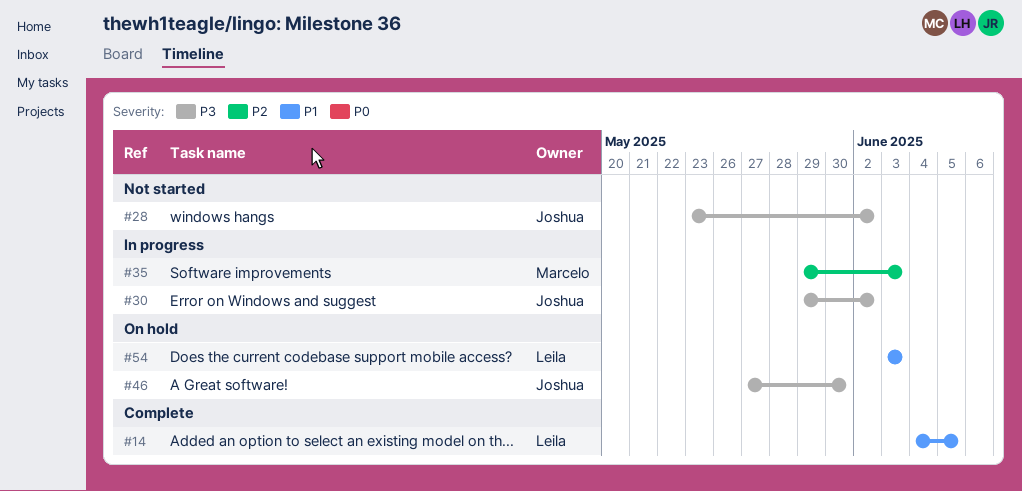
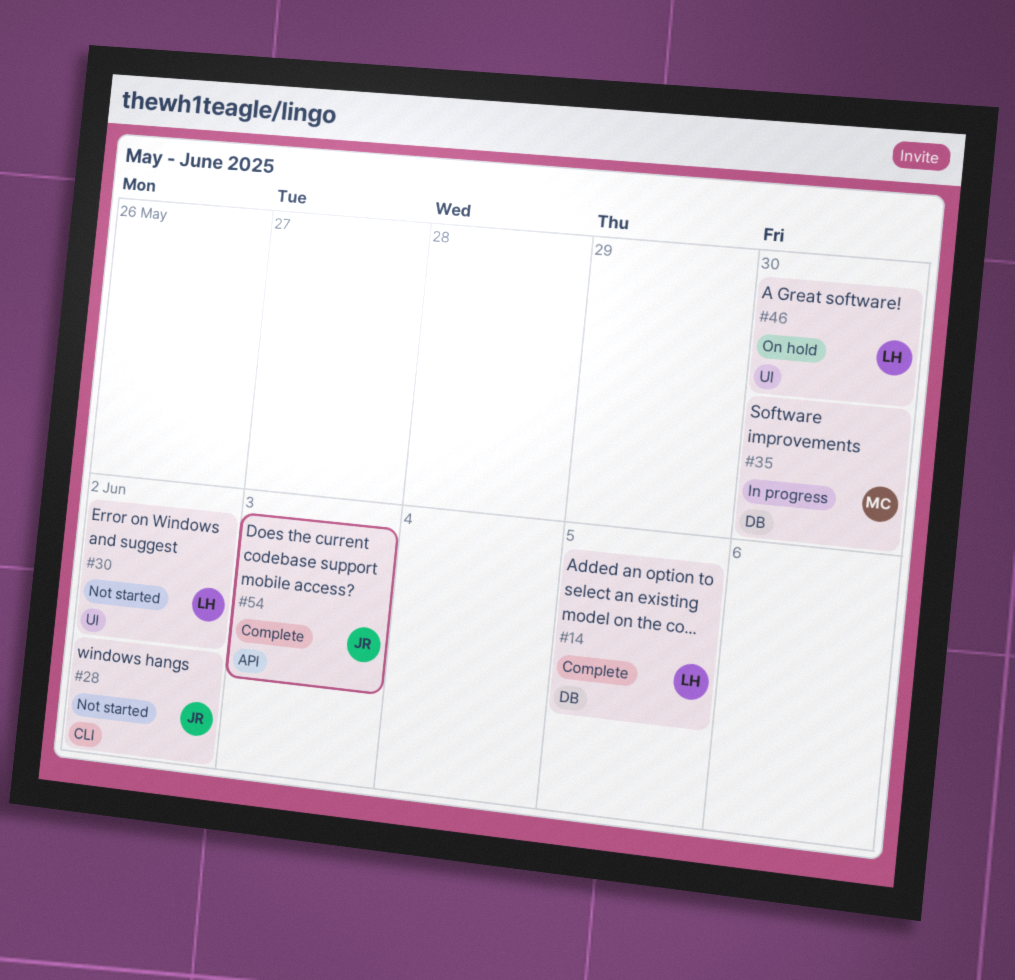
#30, status: In progress -> Not started
#30, owner: Joshua -> Leila
#35, due: Jun 3 -> May 30
#46, owner: Joshua -> Leila
#54, status: On hold -> Complete
#54, owner: Leila -> Joshua

